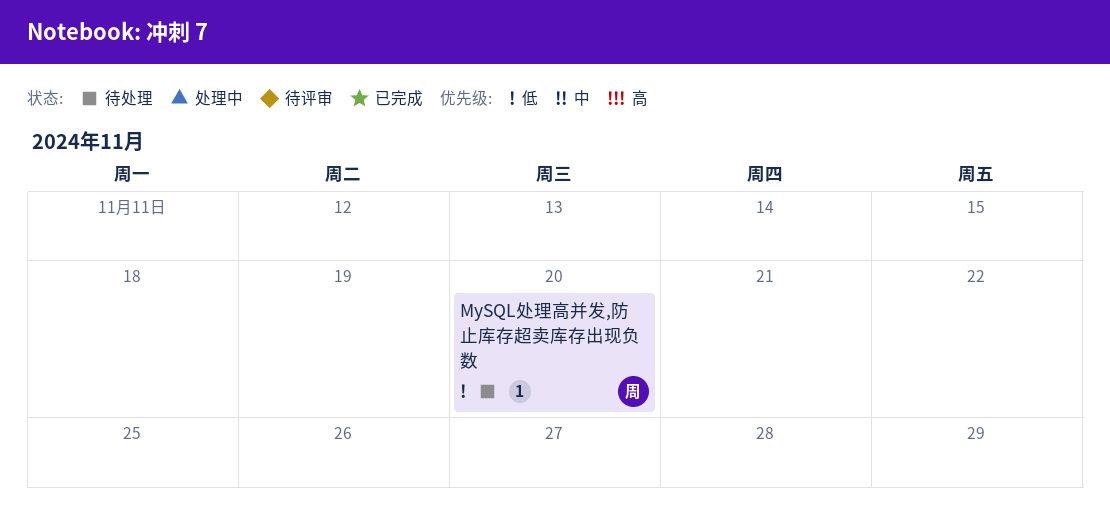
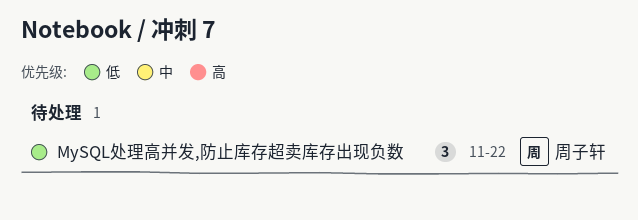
MySQL处理高并发,防止库存超卖库存出现负数, estimate: 1 -> 3
MySQL处理高并发,防止库存超卖库存出现负数, due: Nov 20 -> Nov 22

